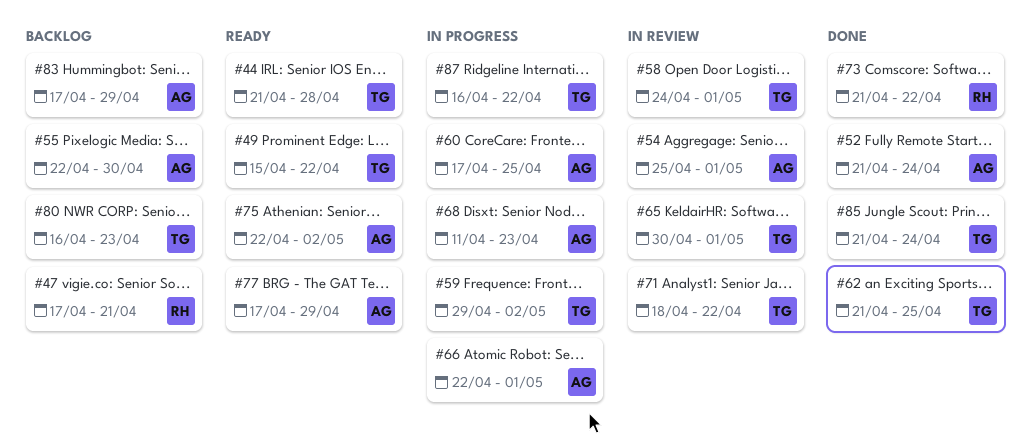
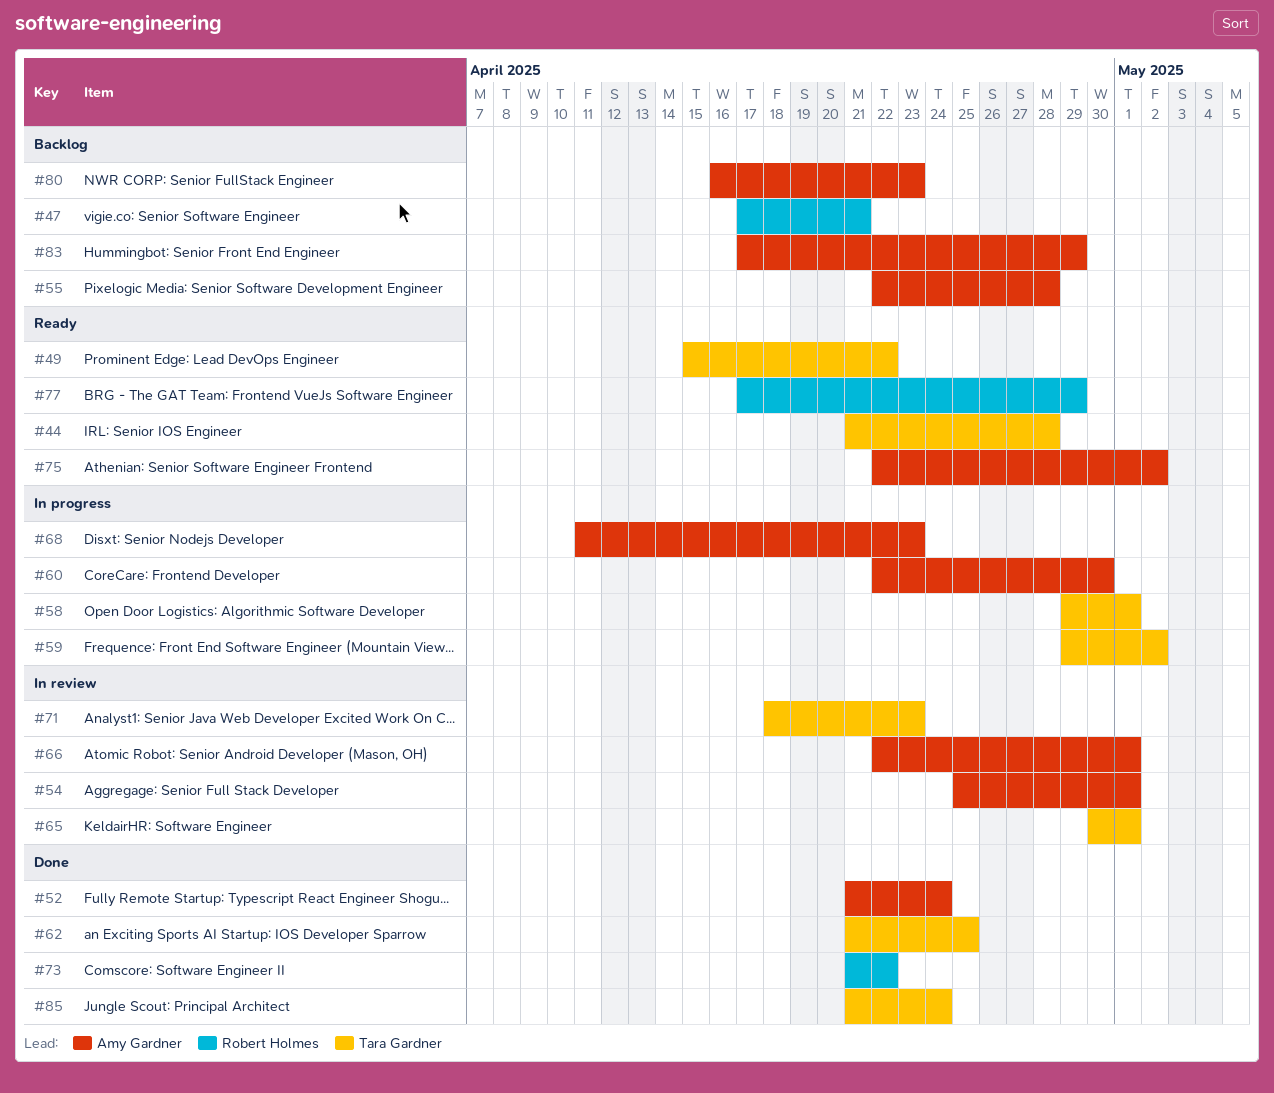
#55, due: Apr 30 -> Apr 28
#58, status: In review -> In progress
#58, start: Apr 24 -> Apr 29
#60, start: Apr 17 -> Apr 22
#60, due: Apr 25 -> Apr 30
#66, status: In progress -> In review
#71, due: Apr 22 -> Apr 23
#77, owner: Amy Gardner -> Robert Holmes
#80, owner: Tara Gardner -> Amy Gardner
#87: present -> none

